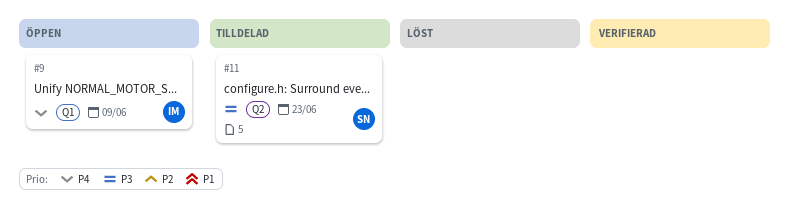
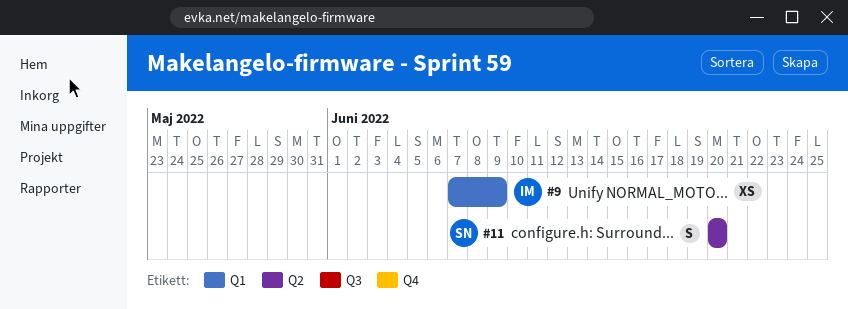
#11, due: Jun 23 -> Jun 20

